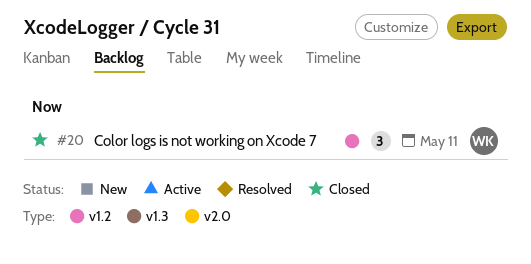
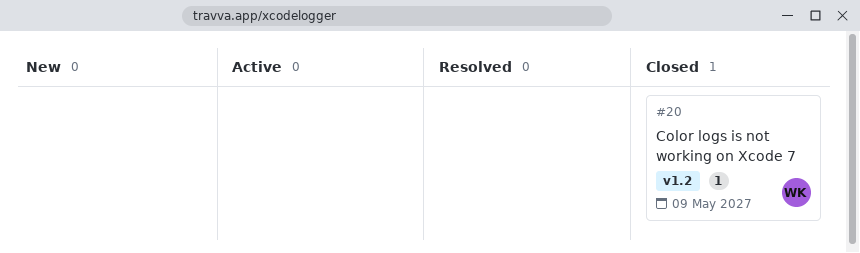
#20, estimate: 3 -> 1
#20, due: May 11 -> May 9

